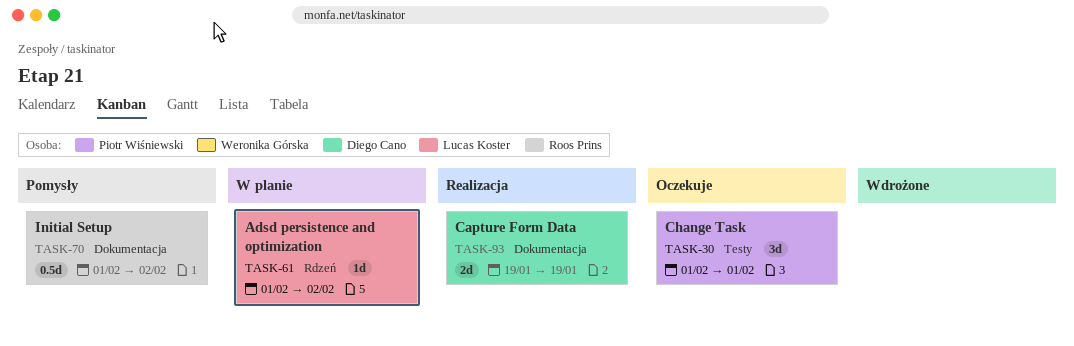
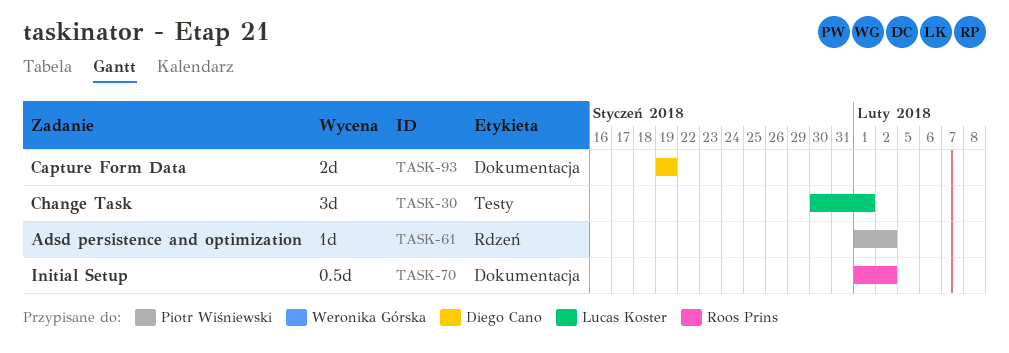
TASK-30, owner: Piotr Wiśniewski -> Lucas Koster
TASK-30, start: Feb 1 -> Jan 30
TASK-61, owner: Lucas Koster -> Piotr Wiśniewski

